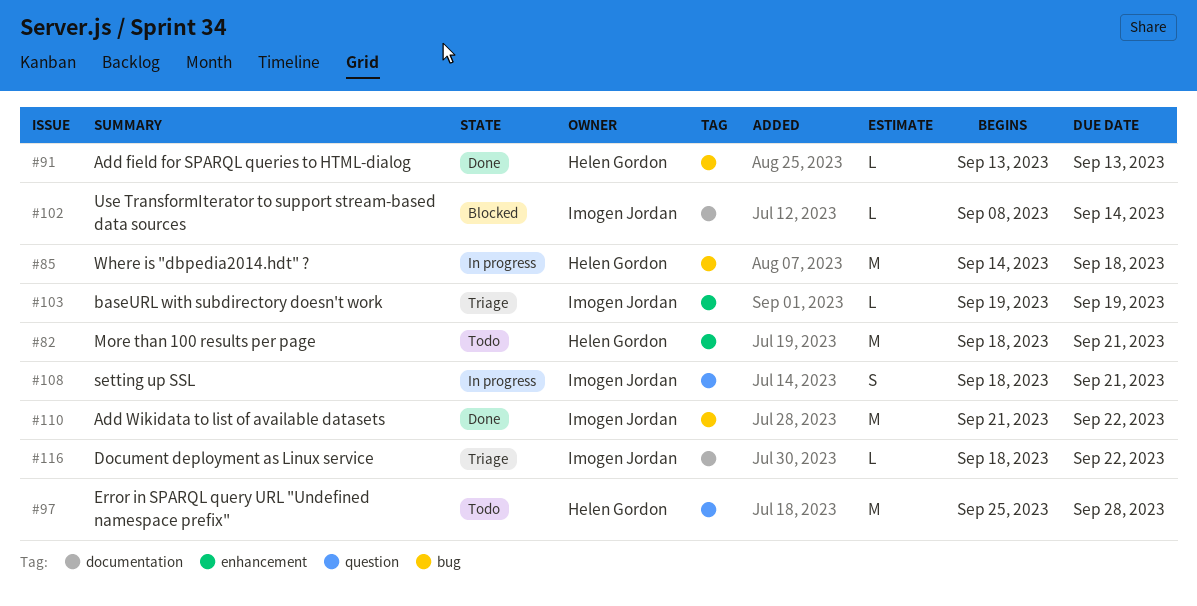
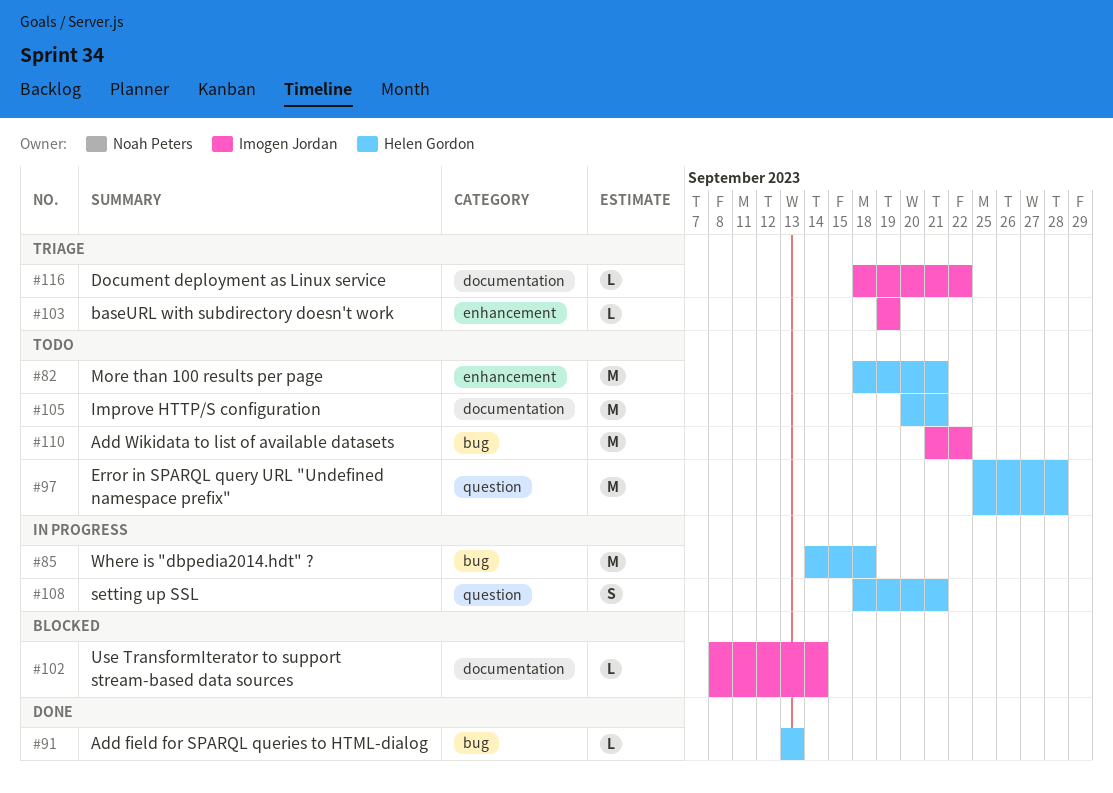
#105: none -> present
#108, owner: Imogen Jordan -> Helen Gordon
#110, status: Done -> Todo

